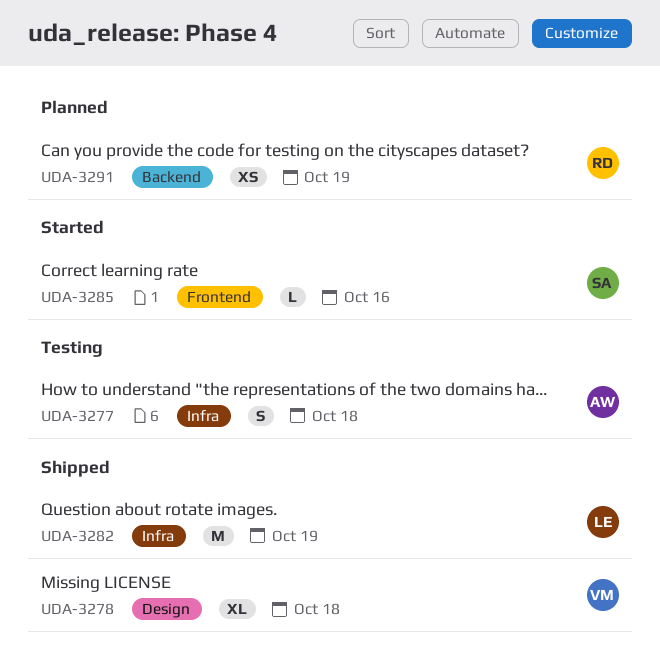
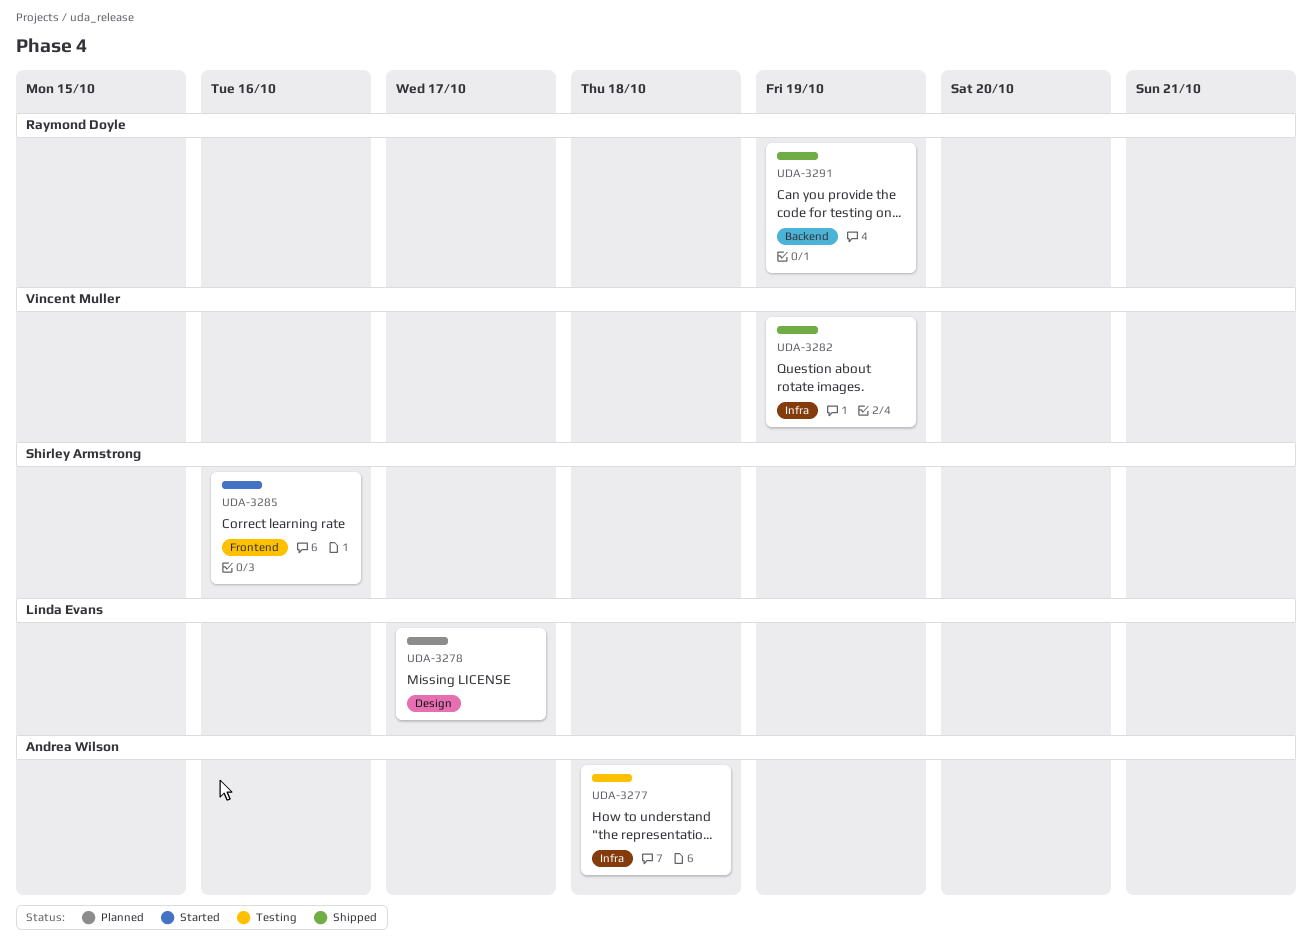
UDA-3278, status: Shipped -> Planned
UDA-3278, owner: Vincent Muller -> Linda Evans
UDA-3278, due: Oct 18 -> Oct 17
UDA-3282, owner: Linda Evans -> Vincent Muller
UDA-3291, status: Planned -> Shipped

